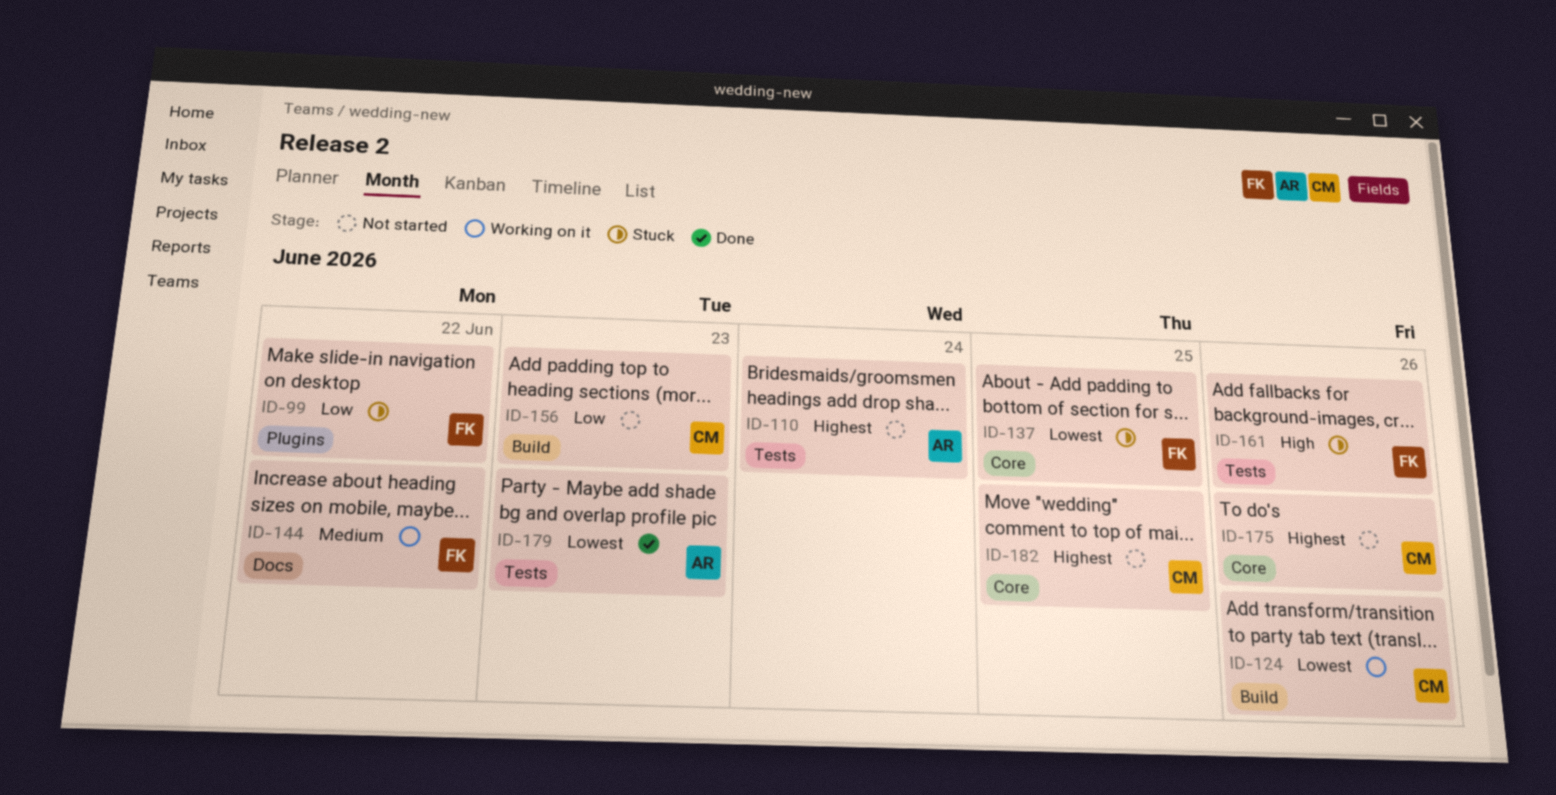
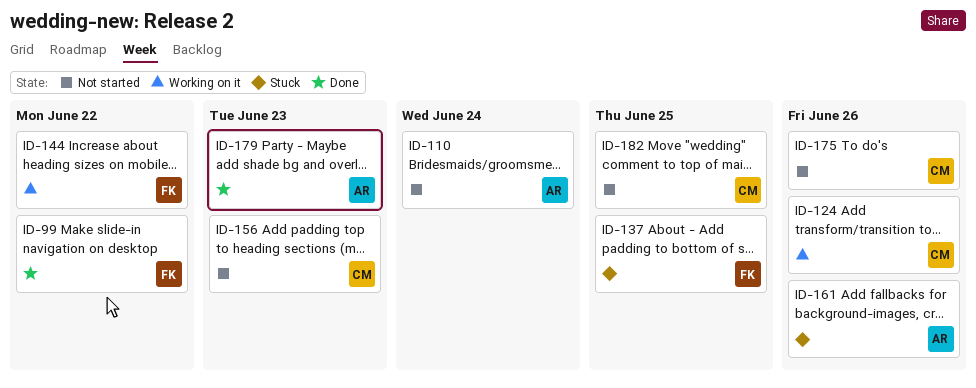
ID-99, status: Stuck -> Done
ID-161, owner: FK -> AR

